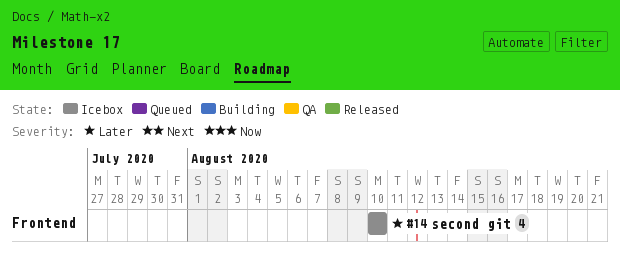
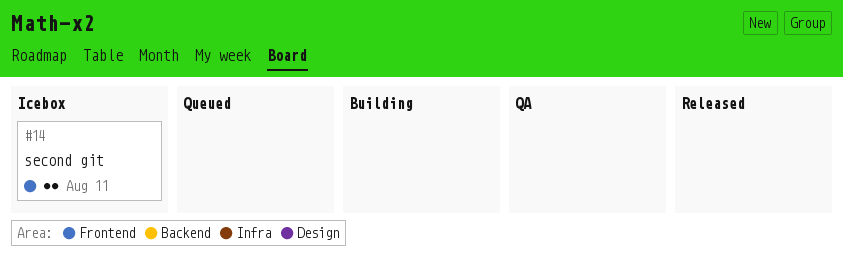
#14, estimate: 4 -> 2
#14, due: Aug 10 -> Aug 11

